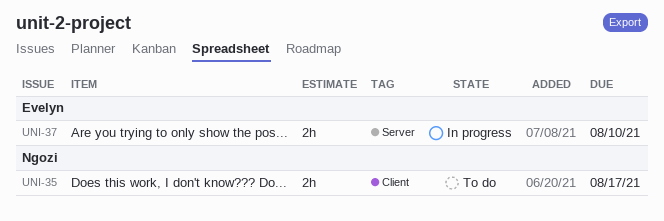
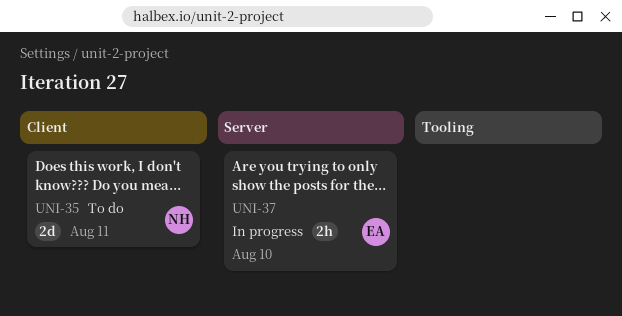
UNI-35, estimate: 2h -> 2d
UNI-35, due: Aug 17 -> Aug 11

